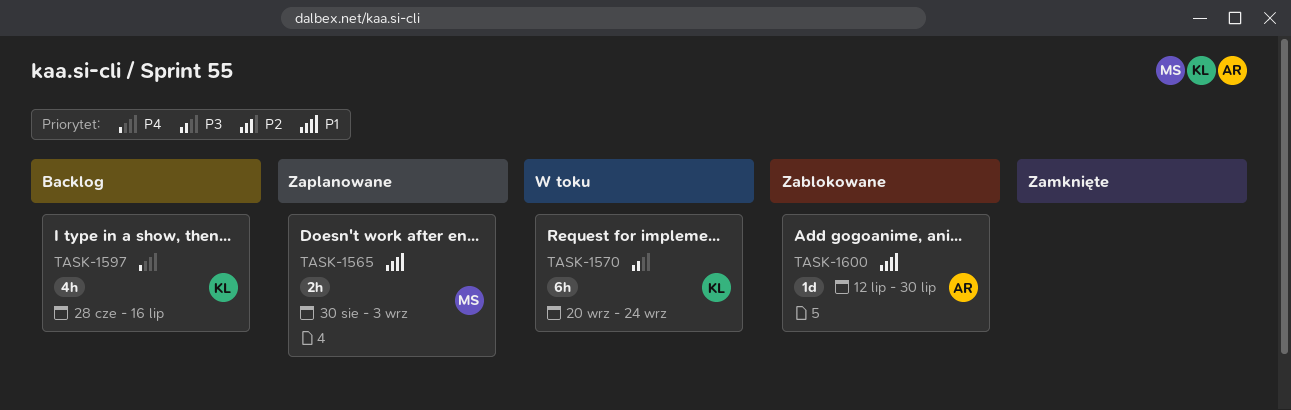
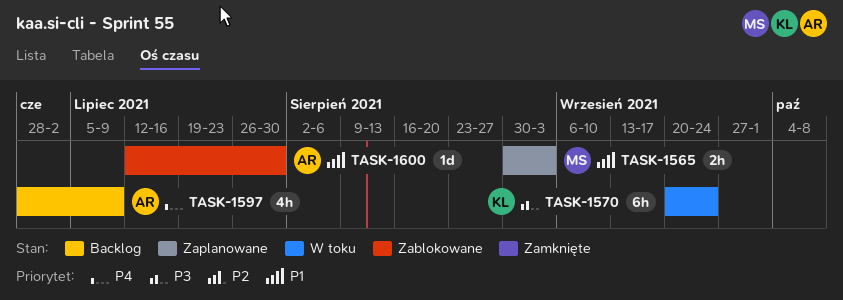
TASK-1597, owner: KL -> AR
TASK-1597, due: Jul 16 -> Jul 9

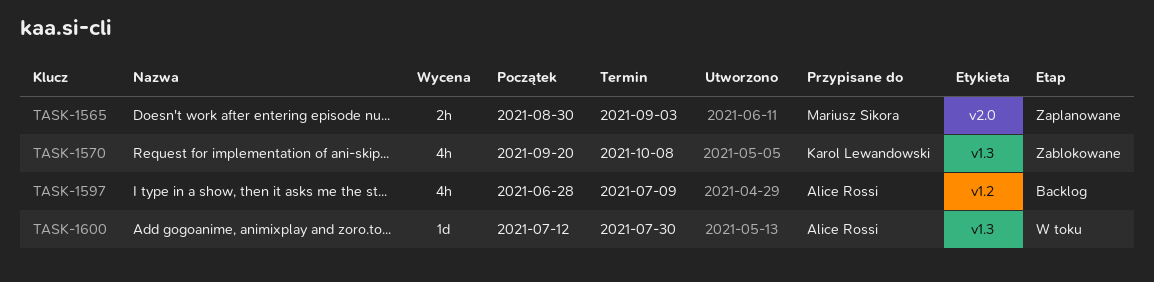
TASK-1570, status: W toku -> Zablokowane
TASK-1570, estimate: 6h -> 4h
TASK-1570, due: Sep 24 -> Oct 8
TASK-1600, status: Zablokowane -> W toku

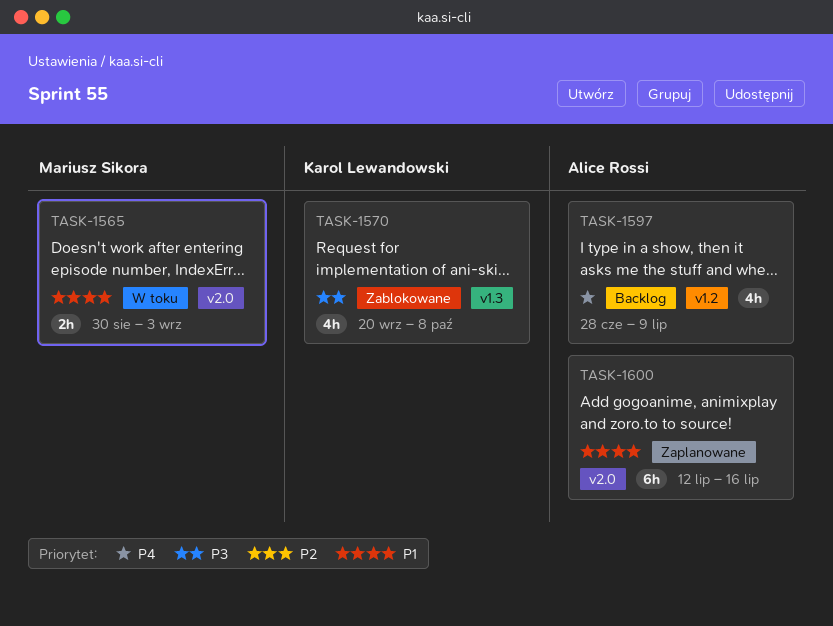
TASK-1565, status: Zaplanowane -> W toku
TASK-1600, status: W toku -> Zaplanowane
TASK-1600, label: v1.3 -> v2.0
TASK-1600, estimate: 1d -> 6h
TASK-1600, due: Jul 30 -> Jul 16

